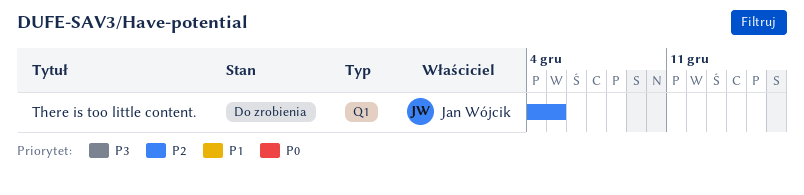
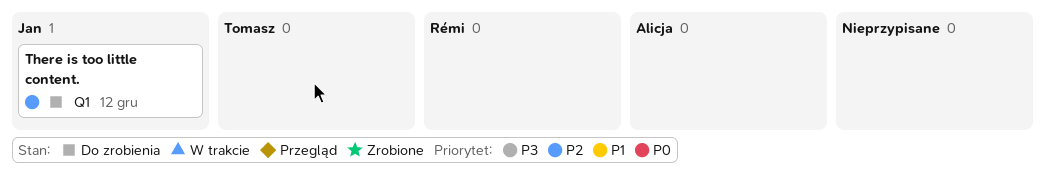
There is too little content., due: Dec 5 -> Dec 12

